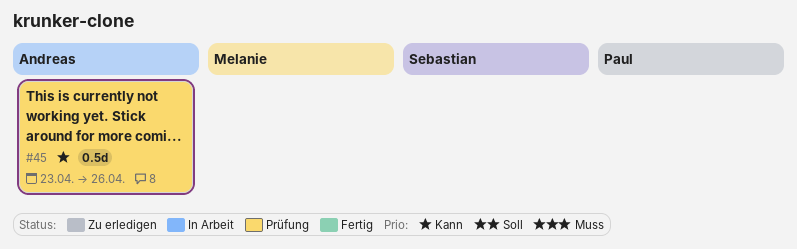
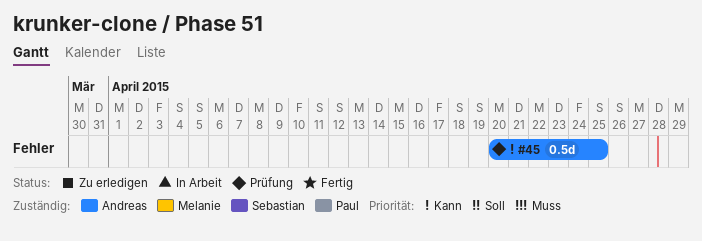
#45, start: Apr 23 -> Apr 20
#45, due: Apr 26 -> Apr 25

